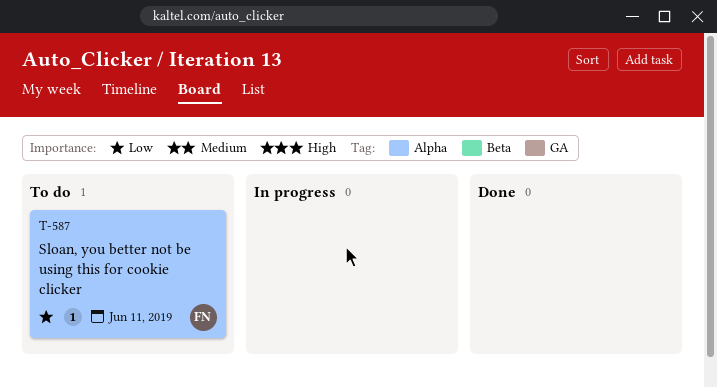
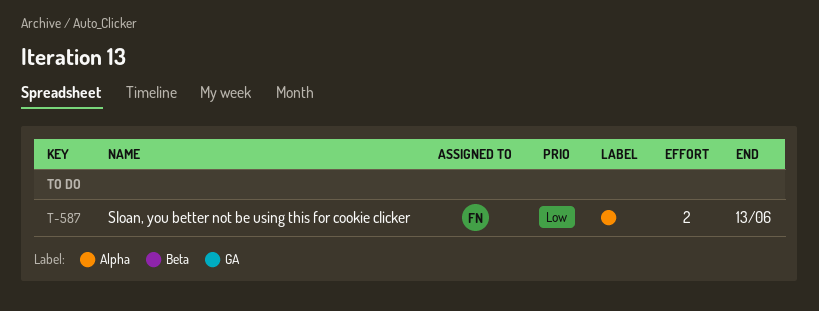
T-587, estimate: 1 -> 2
T-587, due: Jun 11 -> Jun 13

